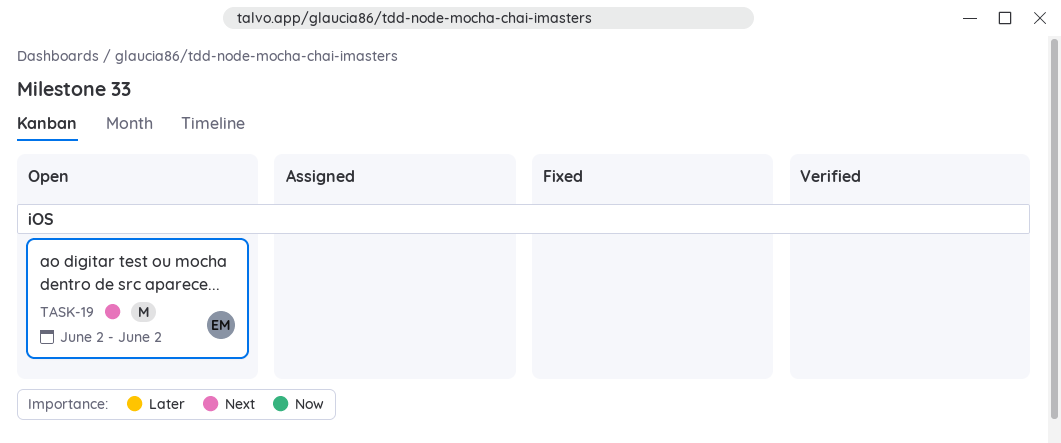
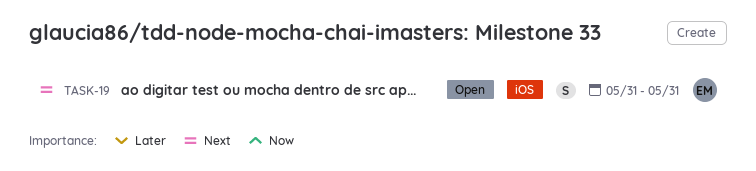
TASK-19, estimate: M -> S
TASK-19, start: Jun 2 -> May 31
TASK-19, due: Jun 2 -> May 31

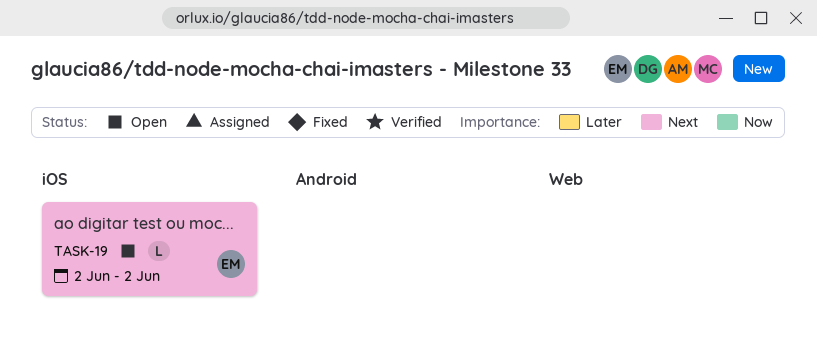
TASK-19, estimate: S -> L
TASK-19, start: May 31 -> Jun 2
TASK-19, due: May 31 -> Jun 2

